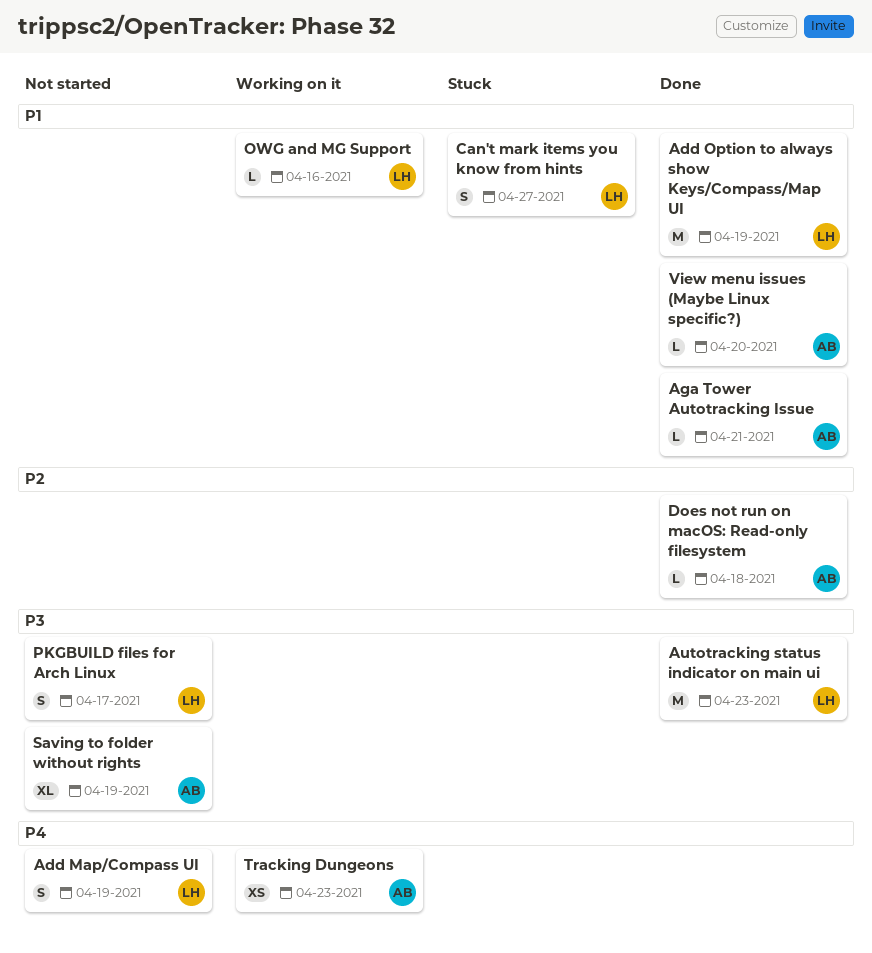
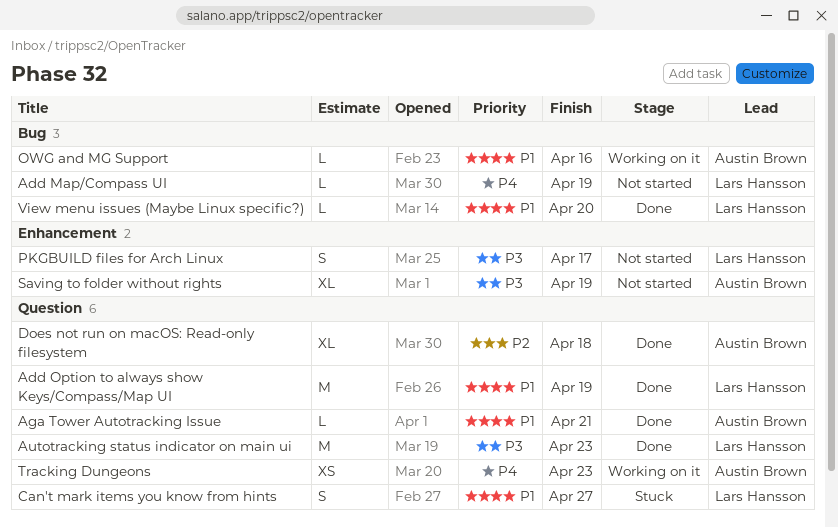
Add Map/Compass UI, estimate: S -> L
Does not run on macOS: Read-only filesystem, estimate: L -> XL
OWG and MG Support, owner: Lars Hansson -> Austin Brown
View menu issues (Maybe Linux specific?), owner: Austin Brown -> Lars Hansson

